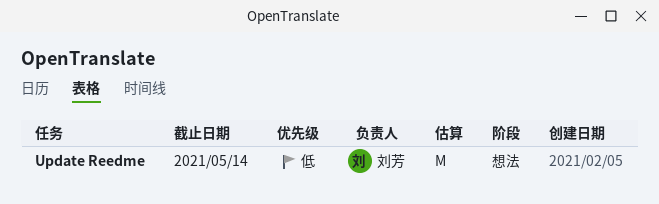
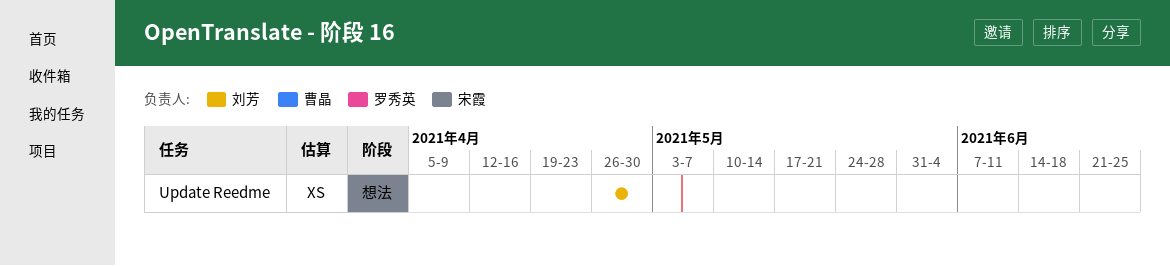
Update Reedme, estimate: M -> XS
Update Reedme, due: May 14 -> Apr 30

